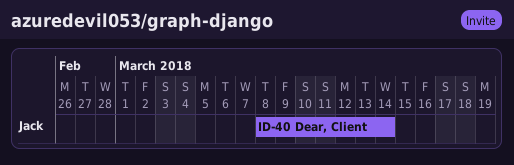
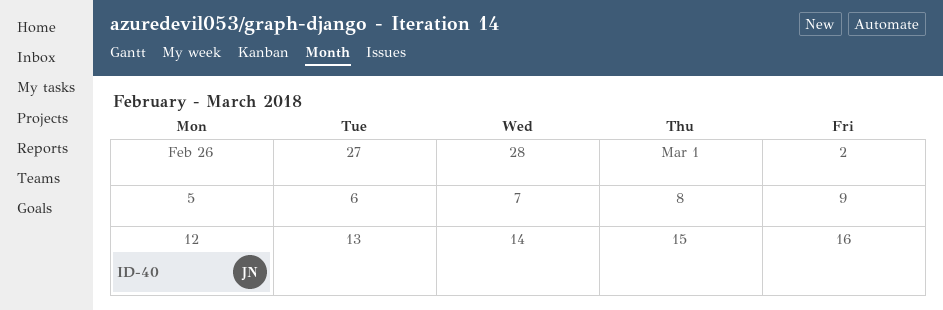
ID-40, due: Mar 14 -> Mar 12

